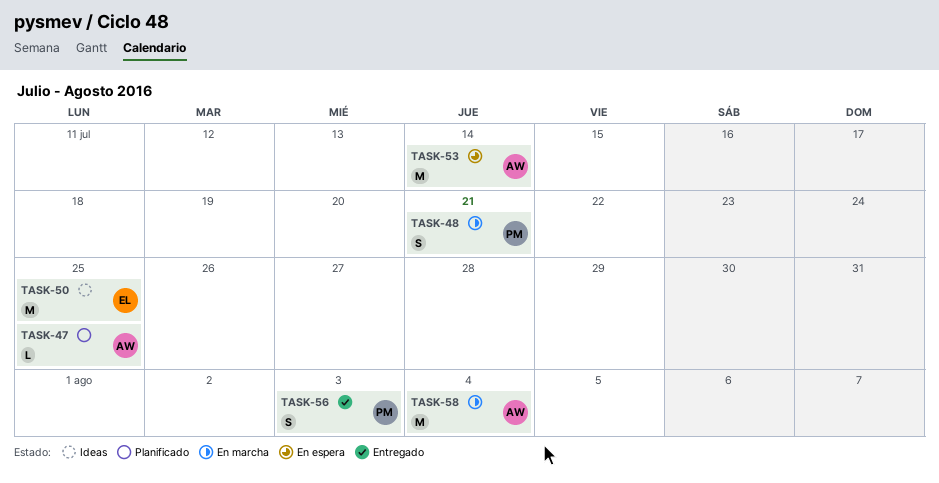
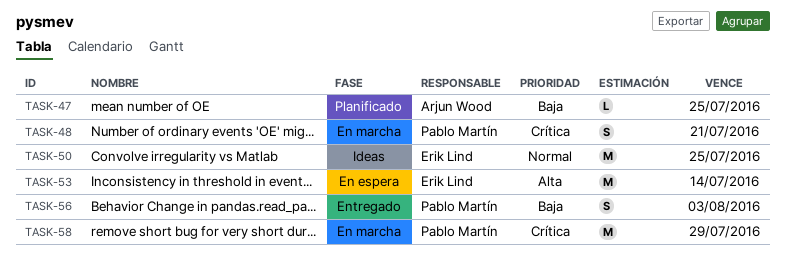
TASK-53, owner: Arjun Wood -> Erik Lind
TASK-58, owner: Arjun Wood -> Pablo Martín
TASK-58, due: Aug 4 -> Jul 29

